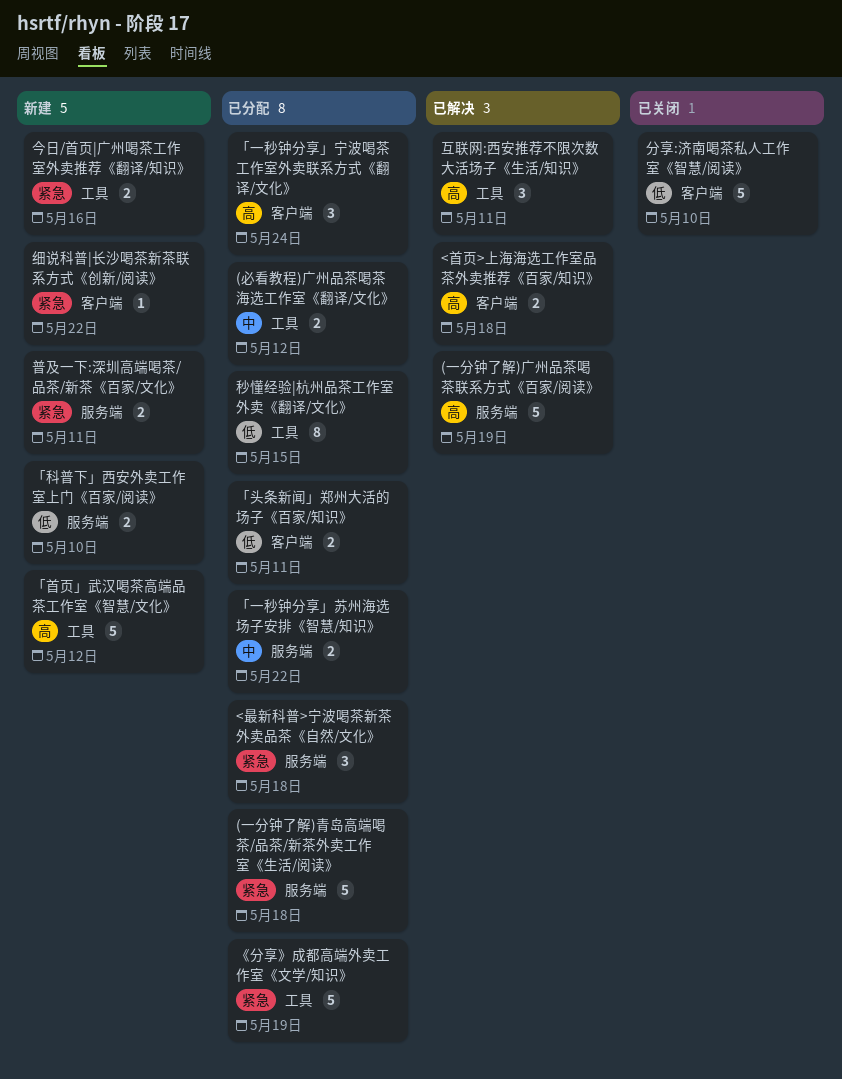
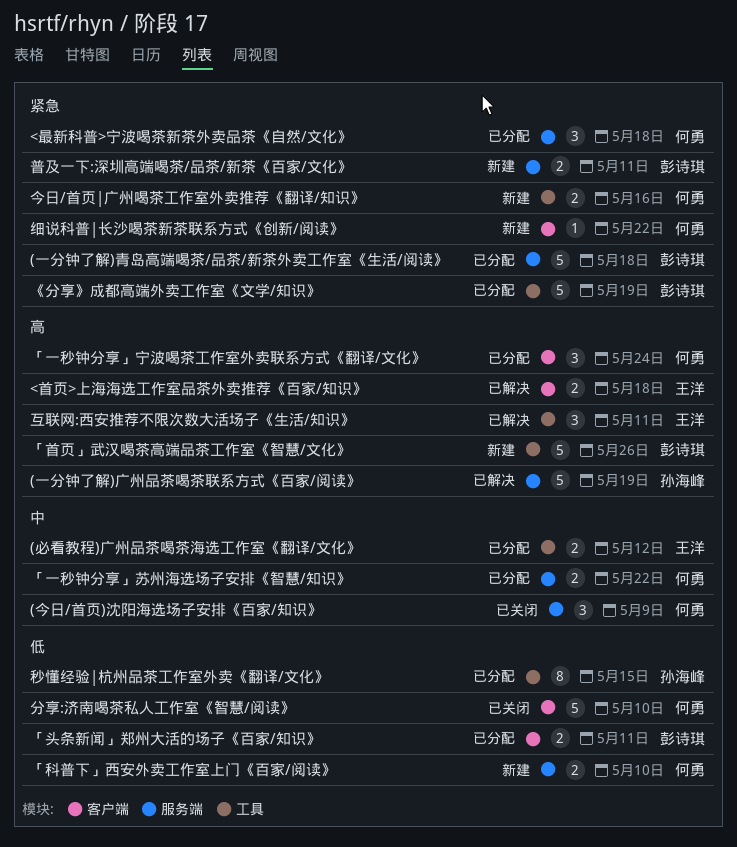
(今日/首页)沈阳海选场子安排《百家/知识》: none -> present
「首页」武汉喝茶高端品茶工作室《智慧/文化》, due: May 12 -> May 26

